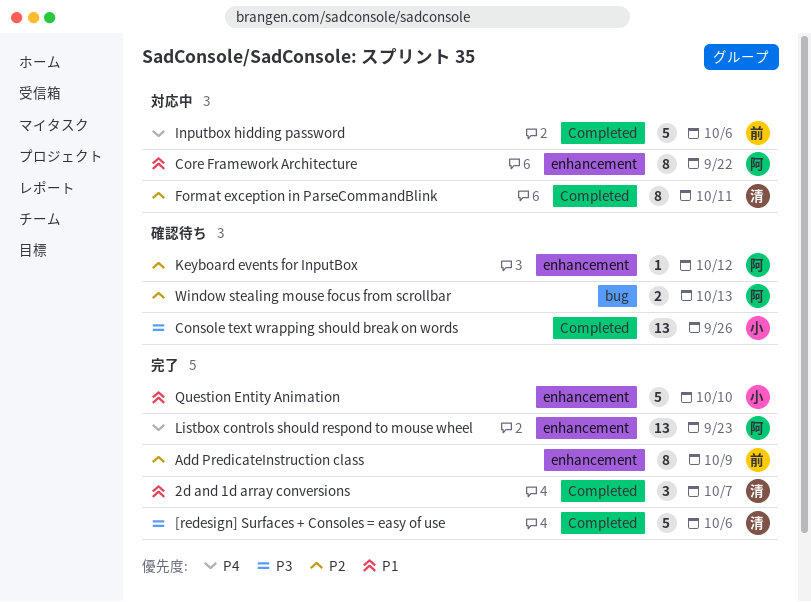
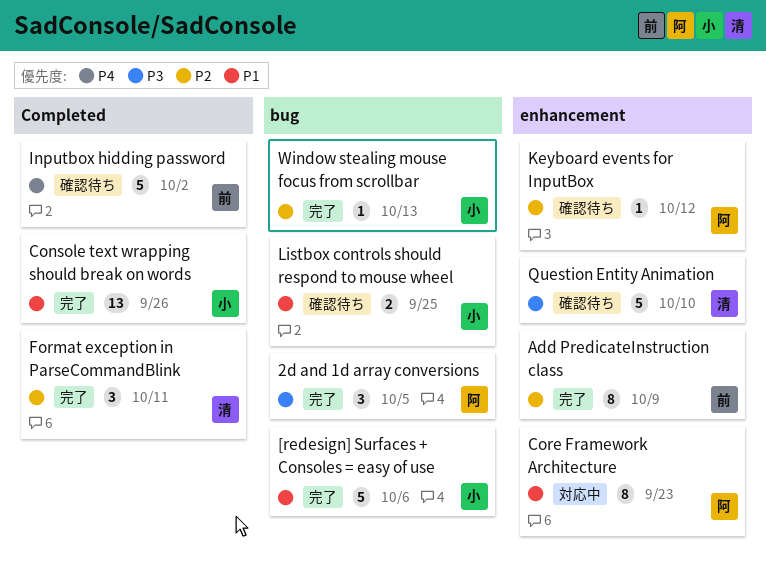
2d and 1d array conversions, owner: 清 -> 阿
2d and 1d array conversions, priority: P1 -> P3
2d and 1d array conversions, label: Completed -> bug
2d and 1d array conversions, due: Oct 7 -> Oct 5
[redesign] Surfaces + Consoles = easy of use, owner: 清 -> 小
[redesign] Surfaces + Consoles = easy of use, priority: P3 -> P1
[redesign] Surfaces + Consoles = easy of use, label: Completed -> bug
Console text wrapping should break on words, status: 確認待ち -> 完了
Console text wrapping should break on words, priority: P3 -> P1
Core Framework Architecture, due: Sep 22 -> Sep 23
Format exception in ParseCommandBlink, status: 対応中 -> 完了
Format exception in ParseCommandBlink, estimate: 8 -> 3
Inputbox hidding password, status: 対応中 -> 確認待ち
Inputbox hidding password, due: Oct 6 -> Oct 2
Listbox controls should respond to mouse wheel, status: 完了 -> 確認待ち
Listbox controls should respond to mouse wheel, owner: 阿 -> 小
Listbox controls should respond to mouse wheel, priority: P4 -> P1
Listbox controls should respond to mouse wheel, label: enhancement -> bug
Listbox controls should respond to mouse wheel, estimate: 13 -> 2
Listbox controls should respond to mouse wheel, due: Sep 23 -> Sep 25
Question Entity Animation, status: 完了 -> 確認待ち
Question Entity Animation, owner: 小 -> 清
Question Entity Animation, priority: P1 -> P3
Window stealing mouse focus from scrollbar, status: 確認待ち -> 完了
Window stealing mouse focus from scrollbar, owner: 阿 -> 小
Window stealing mouse focus from scrollbar, estimate: 2 -> 1

